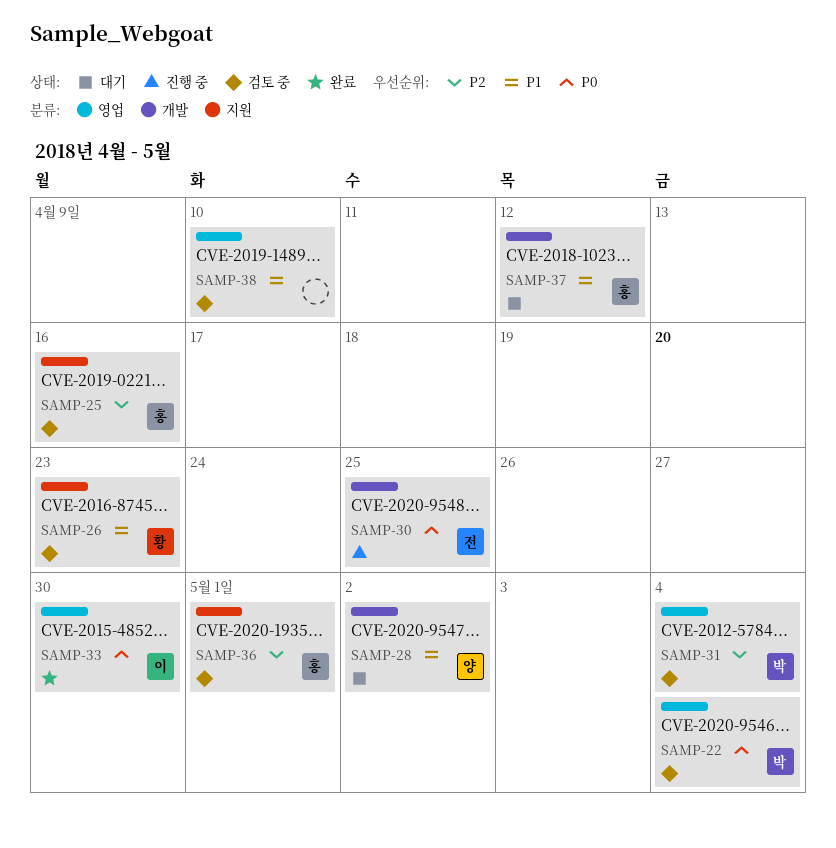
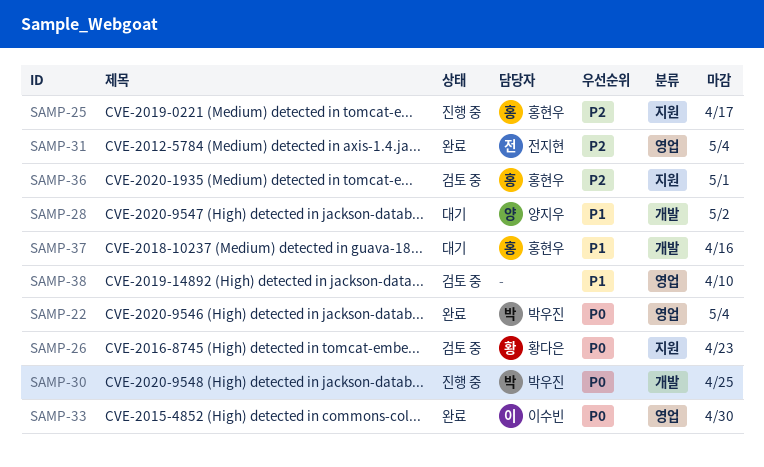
SAMP-22, status: 검토 중 -> 완료
SAMP-25, status: 검토 중 -> 진행 중
SAMP-25, due: Apr 16 -> Apr 17
SAMP-26, priority: P1 -> P0
SAMP-30, owner: 전지현 -> 박우진
SAMP-31, status: 검토 중 -> 완료
SAMP-31, owner: 박우진 -> 전지현
SAMP-37, due: Apr 12 -> Apr 16

